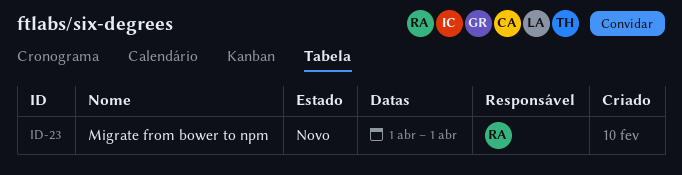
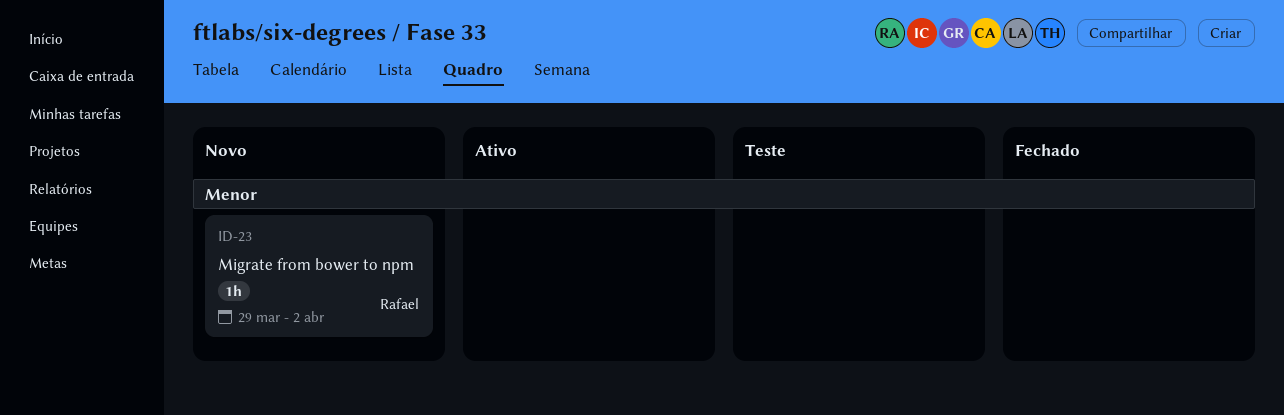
ID-23, start: Apr 1 -> Mar 29
ID-23, due: Apr 1 -> Apr 2

